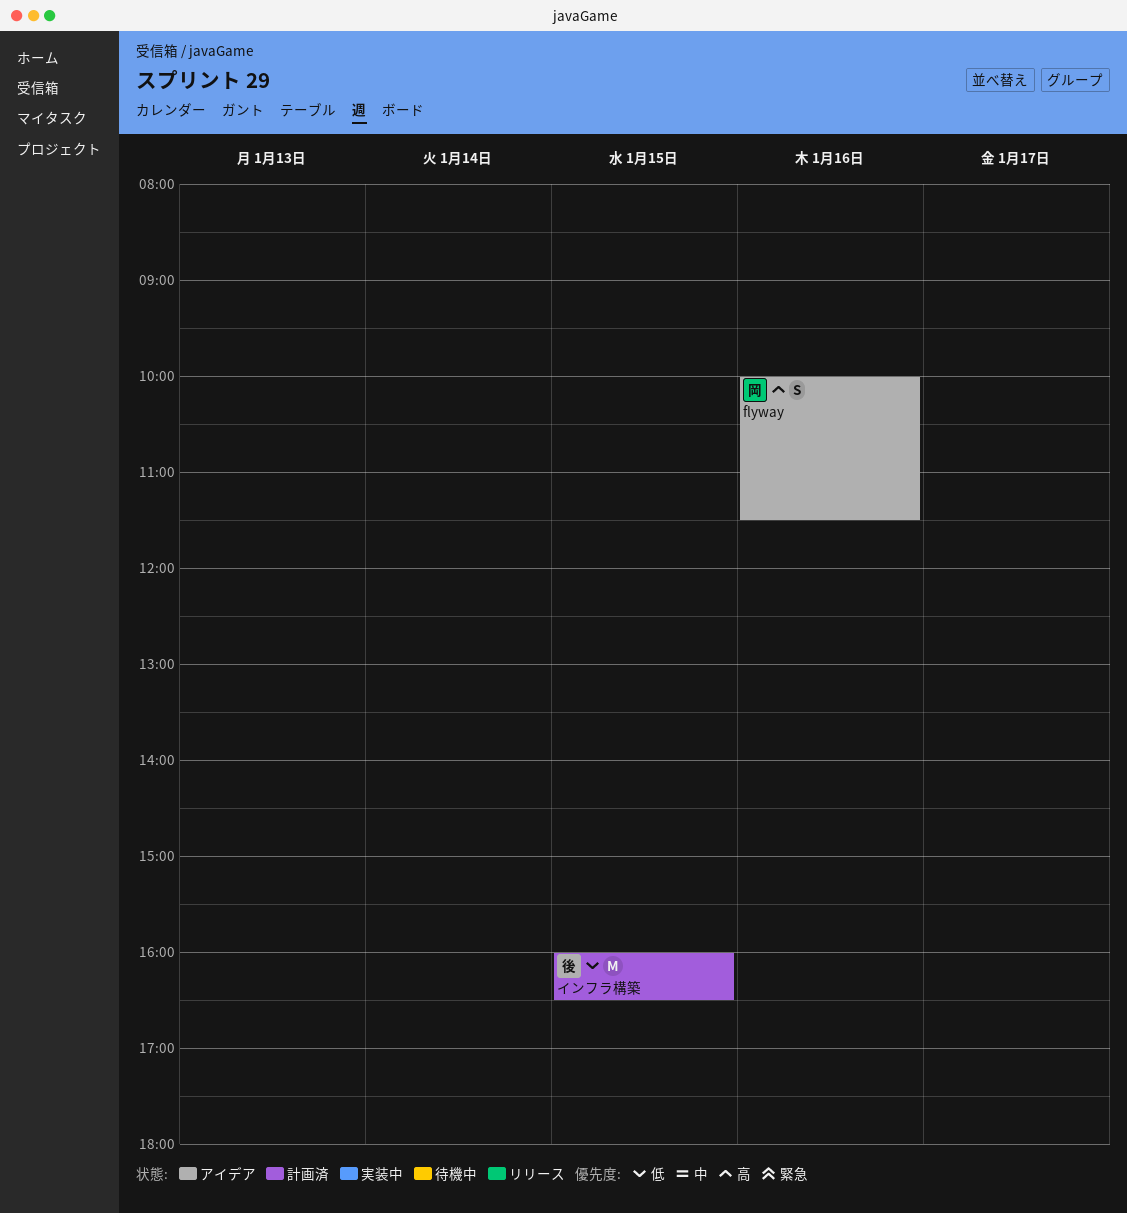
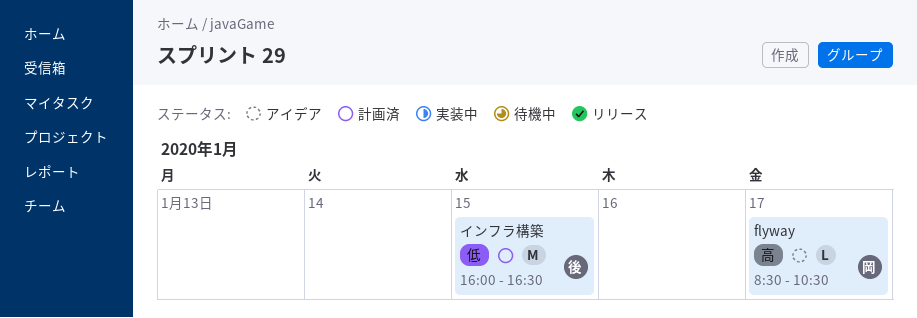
flyway, estimate: S -> L
flyway, day: Jan 16 -> Jan 17
flyway, begins: 10:00 -> 08:30
flyway, ends: 11:30 -> 10:30

